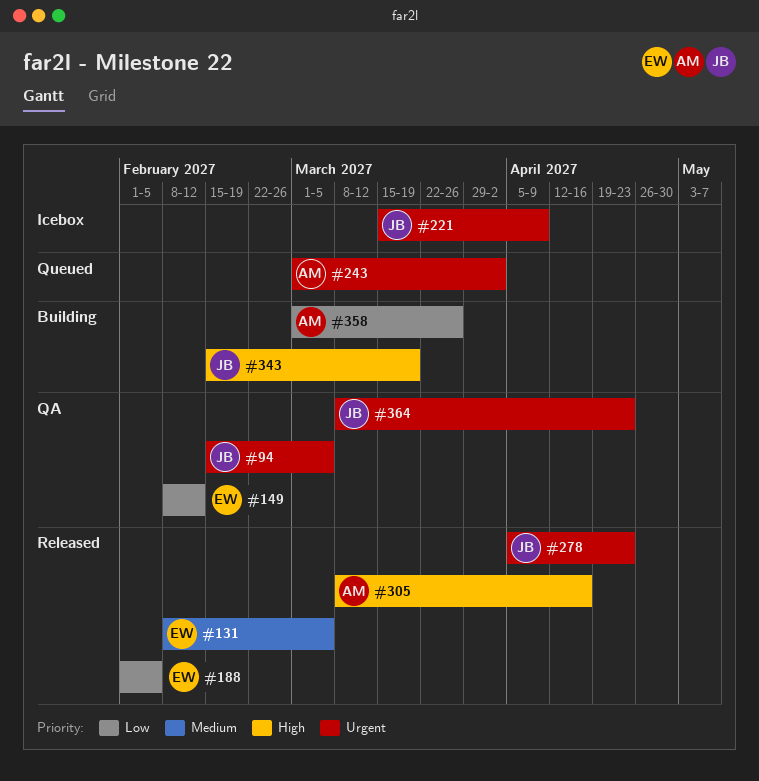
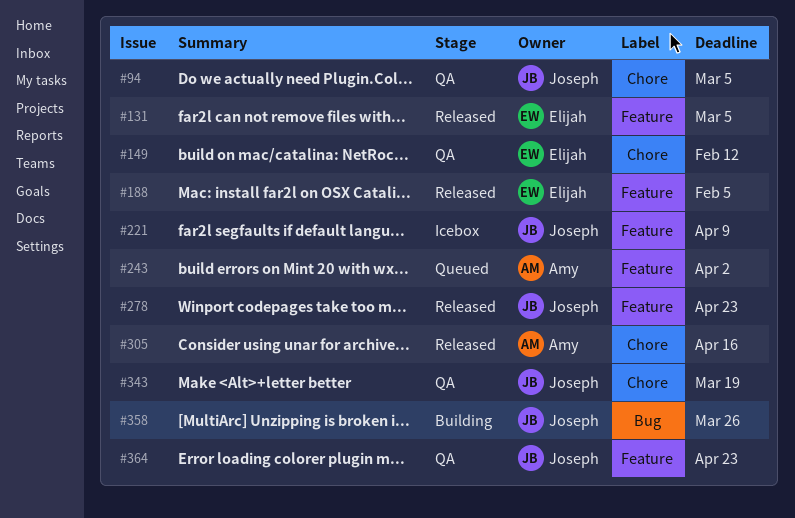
#343, status: Building -> QA
#358, owner: Amy -> Joseph

